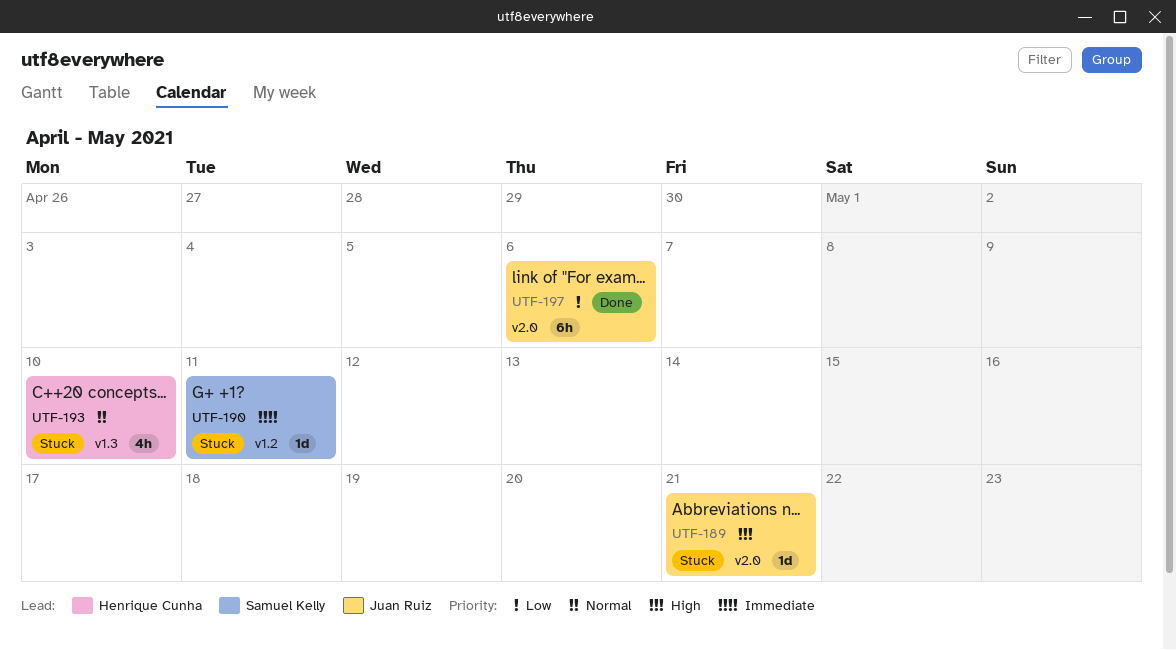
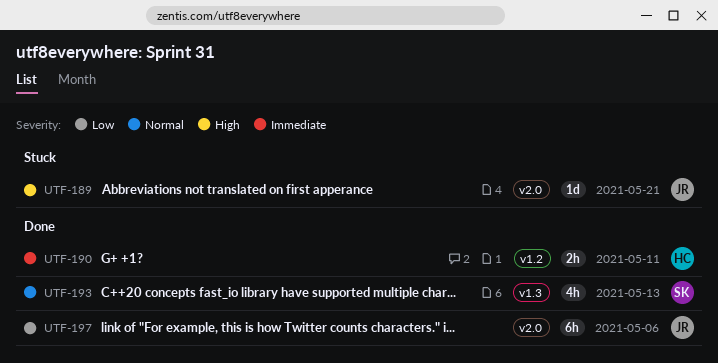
UTF-190, status: Stuck -> Done
UTF-190, owner: Samuel Kelly -> Henrique Cunha
UTF-190, estimate: 1d -> 2h
UTF-193, status: Stuck -> Done
UTF-193, owner: Henrique Cunha -> Samuel Kelly
UTF-193, due: May 10 -> May 13

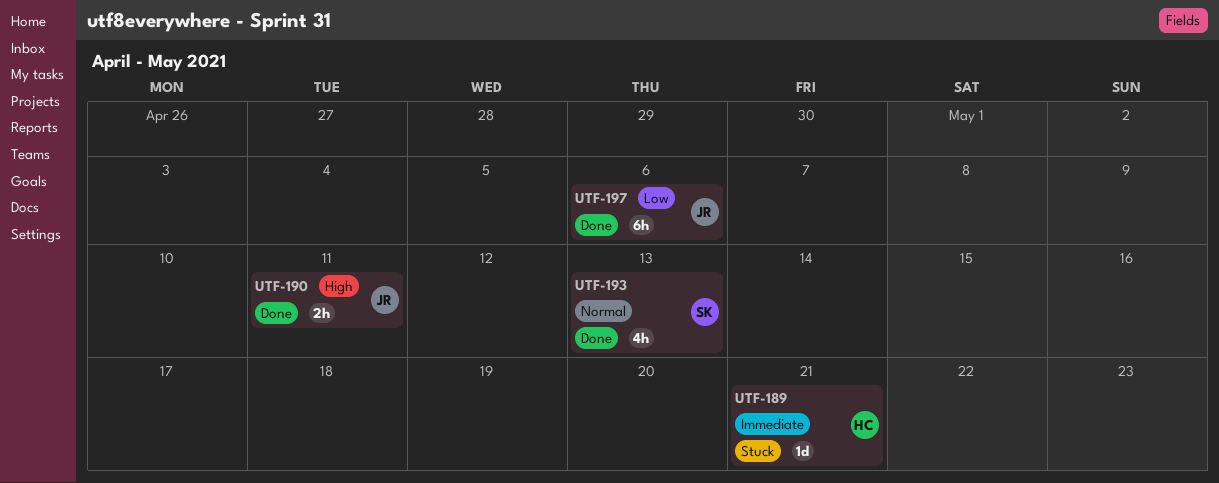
UTF-189, owner: JR -> HC
UTF-189, priority: High -> Immediate
UTF-190, owner: HC -> JR
UTF-190, priority: Immediate -> High

